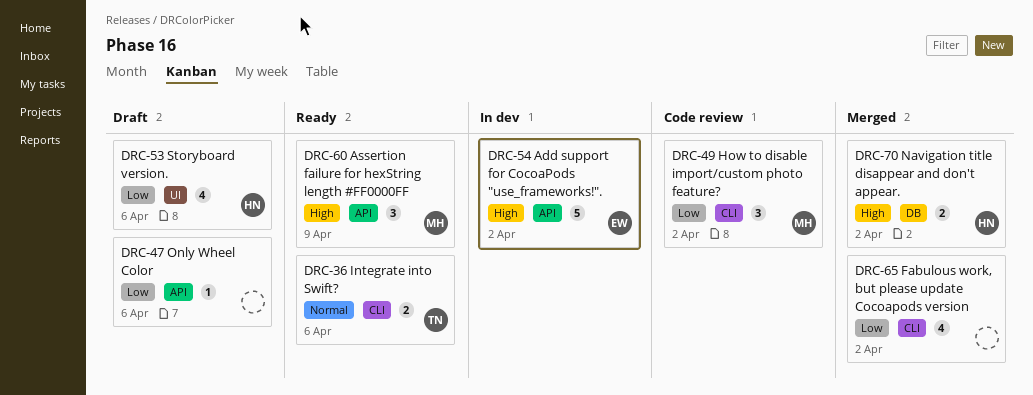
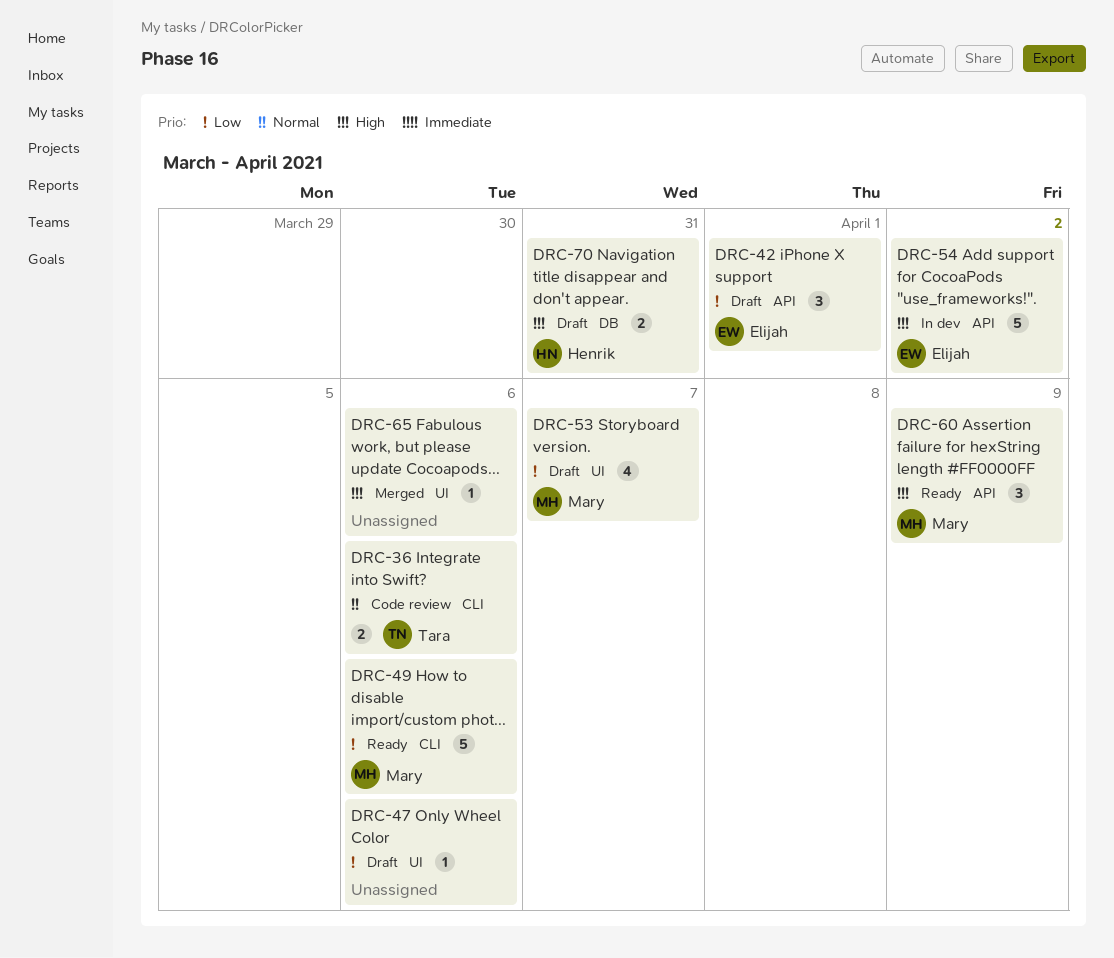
DRC-36, status: Ready -> Code review
DRC-42: none -> present
DRC-47, label: API -> UI
DRC-49, status: Code review -> Ready
DRC-49, estimate: 3 -> 5
DRC-49, due: Apr 2 -> Apr 6
DRC-53, owner: Henrik -> Mary
DRC-53, due: Apr 6 -> Apr 7
DRC-65, priority: Low -> High
DRC-65, label: CLI -> UI
DRC-65, estimate: 4 -> 1
DRC-65, due: Apr 2 -> Apr 6
DRC-70, status: Merged -> Draft
DRC-70, due: Apr 2 -> Mar 31

